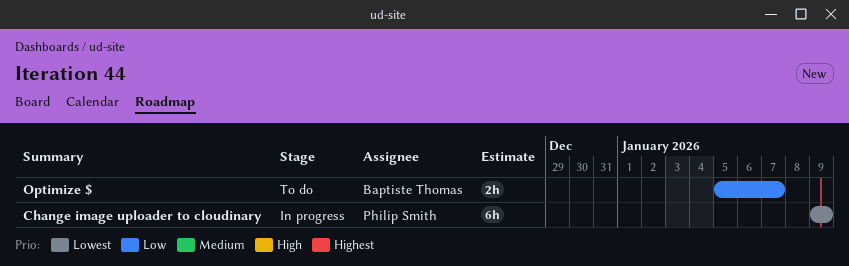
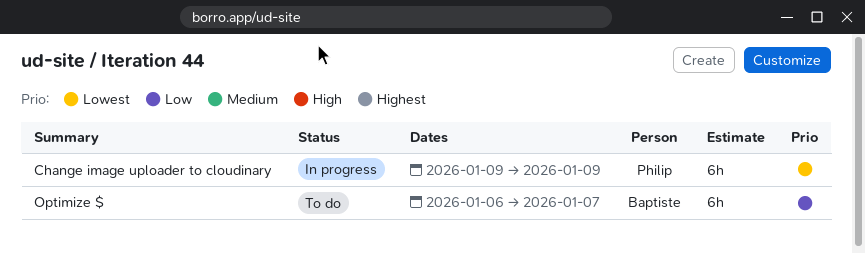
Optimize $, estimate: 2h -> 6h
Optimize $, start: Jan 5 -> Jan 6

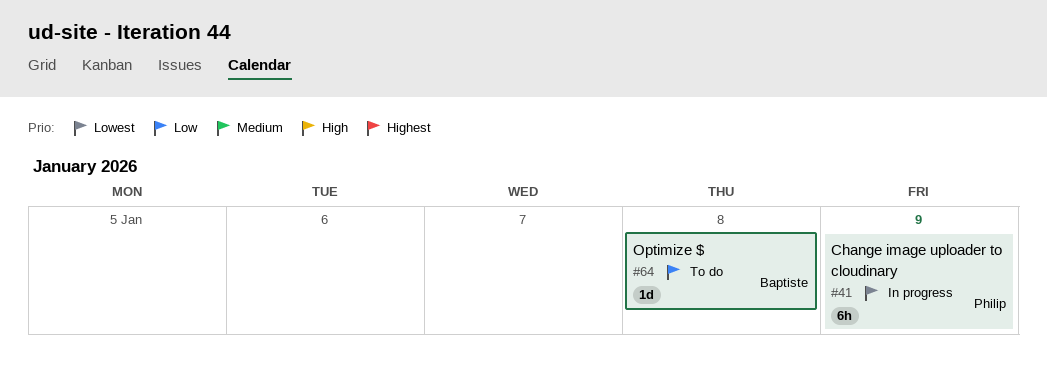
Optimize $, estimate: 6h -> 1d
Optimize $, due: Jan 7 -> Jan 8

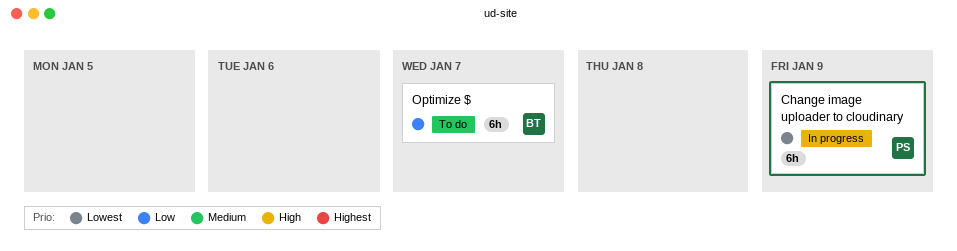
Optimize $, estimate: 1d -> 6h
Optimize $, due: Jan 8 -> Jan 7

